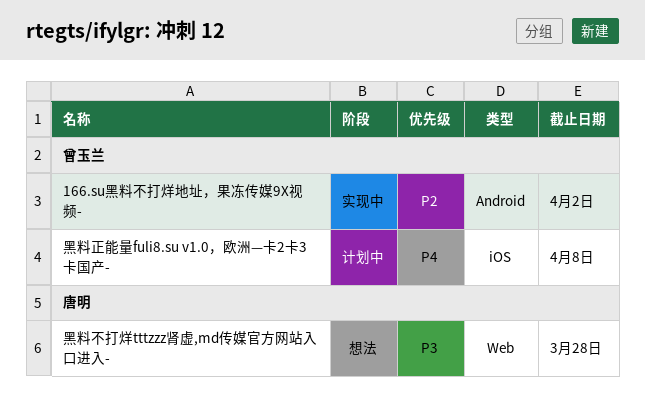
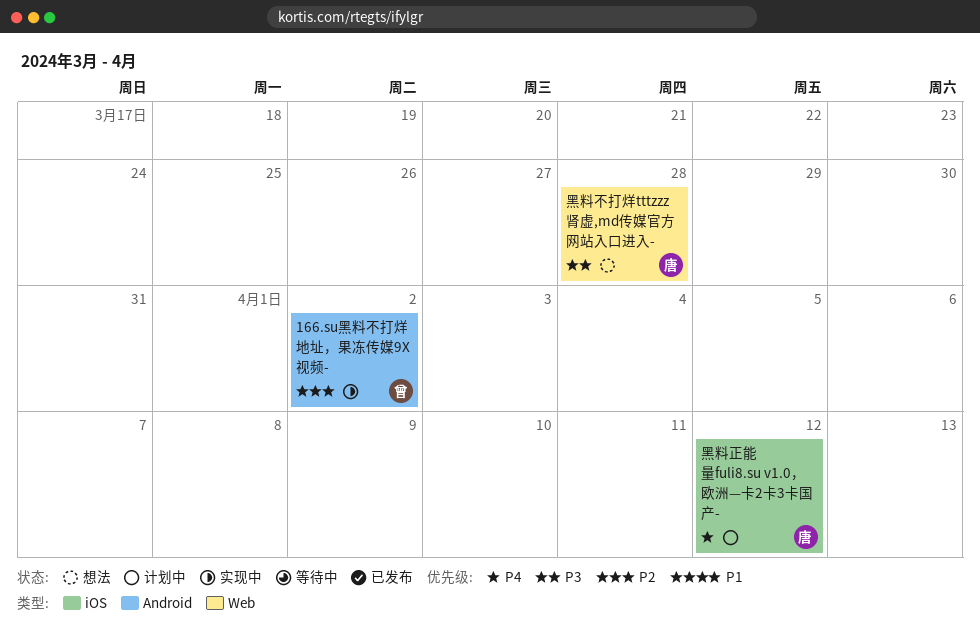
黑料正能量fuli8.su v1.0，欧洲—卡2卡3卡国产-, owner: 曾玉兰 -> 唐明
黑料正能量fuli8.su v1.0，欧洲—卡2卡3卡国产-, due: Apr 8 -> Apr 12

